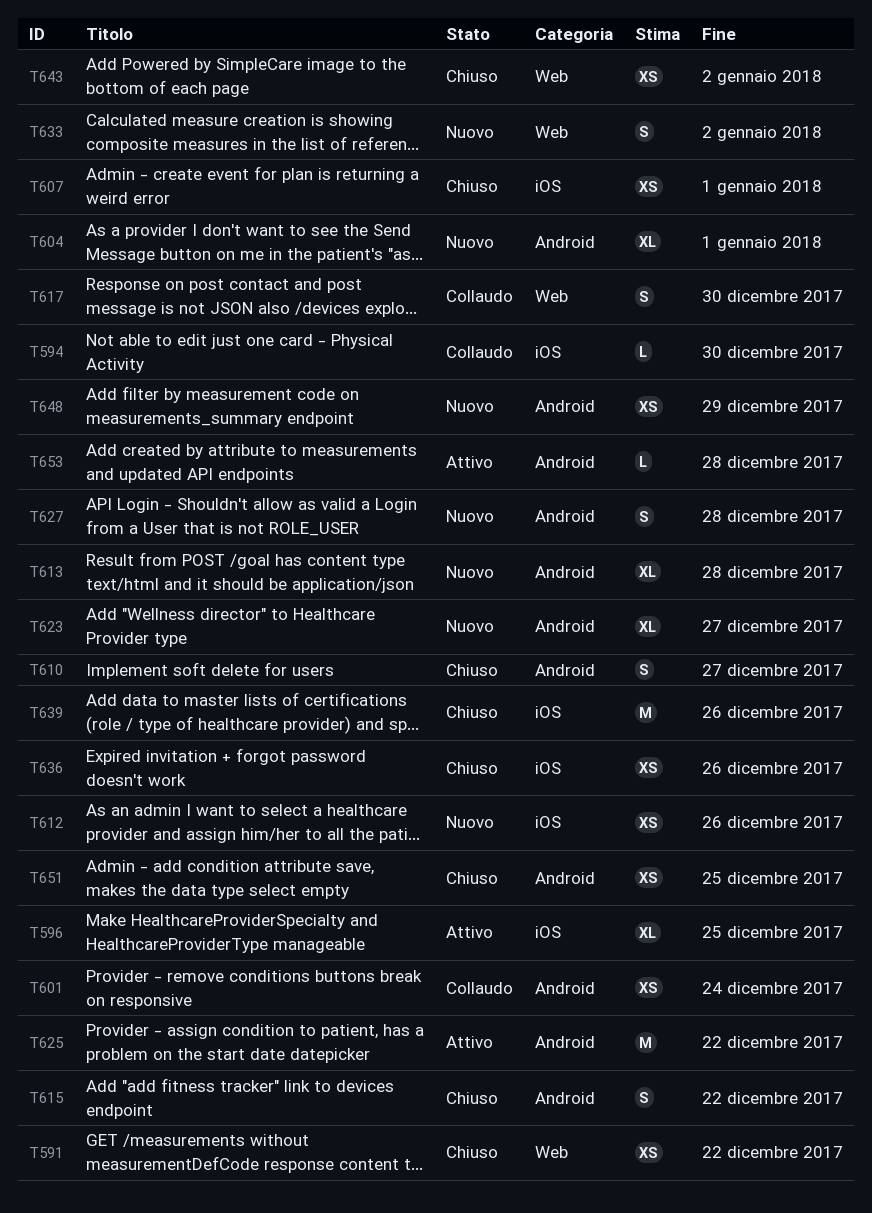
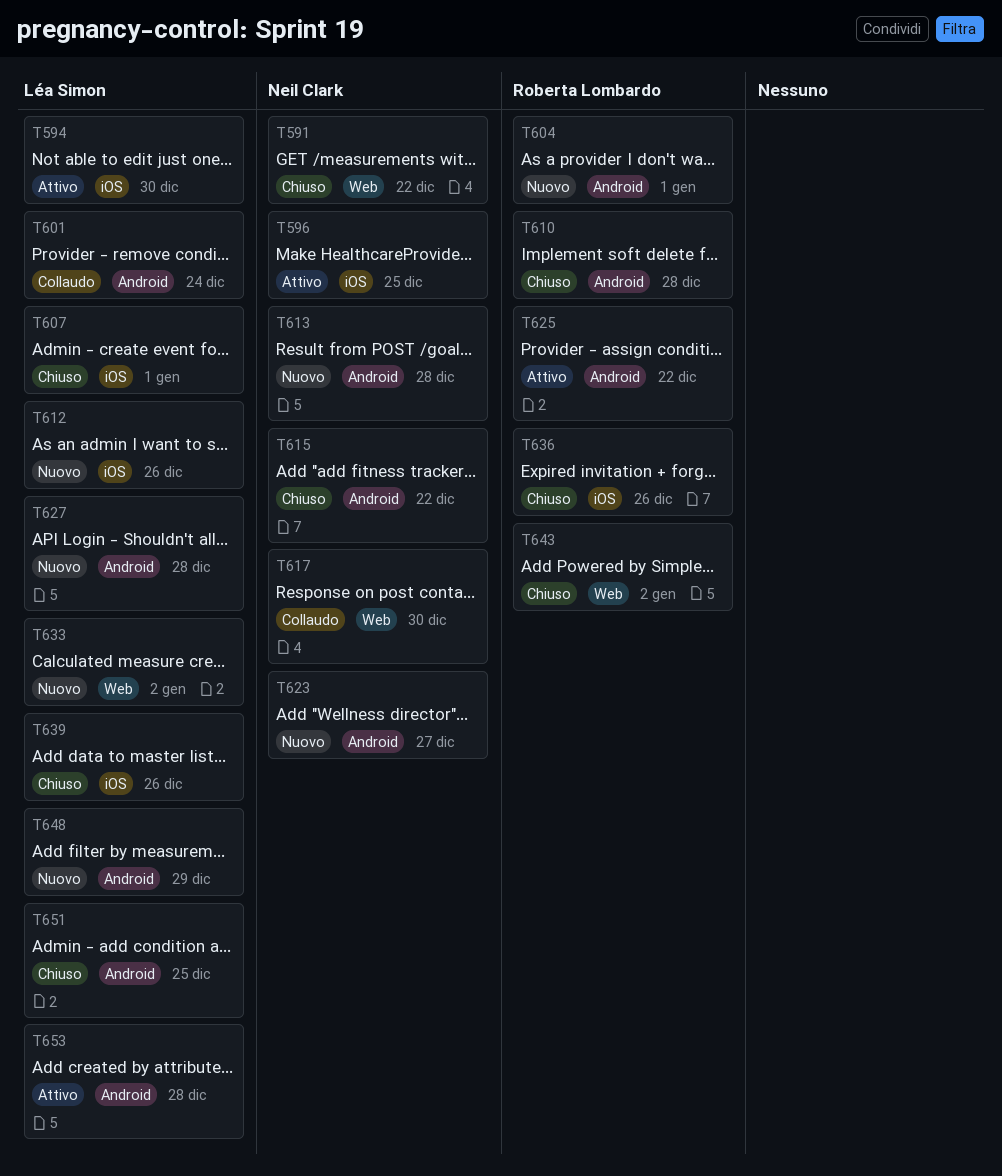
T594, status: Collaudo -> Attivo
T610, due: Dec 27 -> Dec 28

